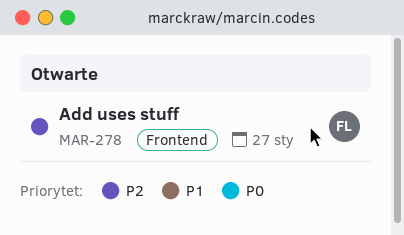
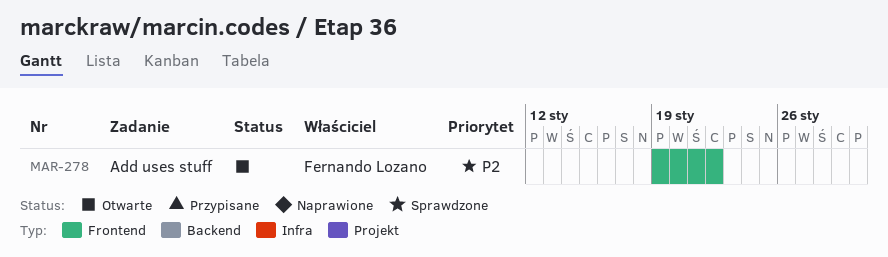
MAR-278, due: Jan 27 -> Jan 22

